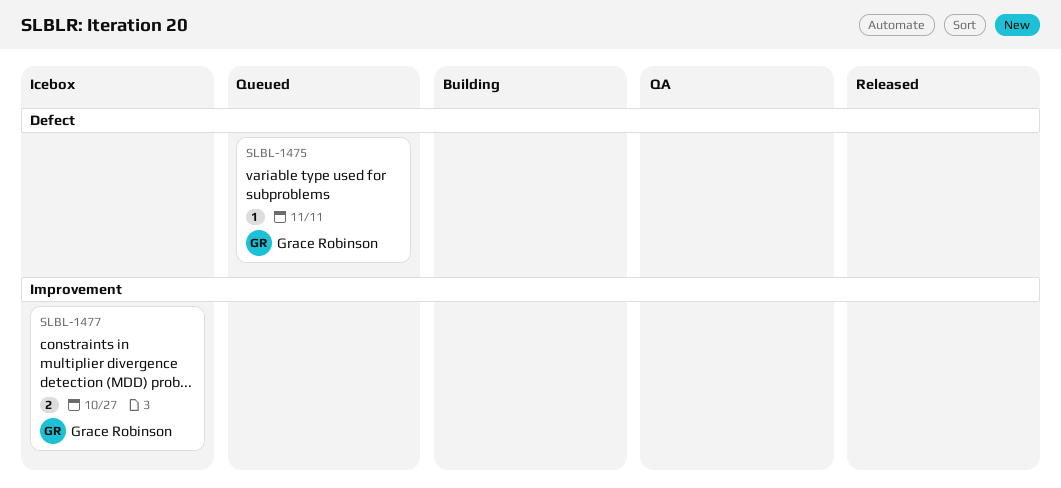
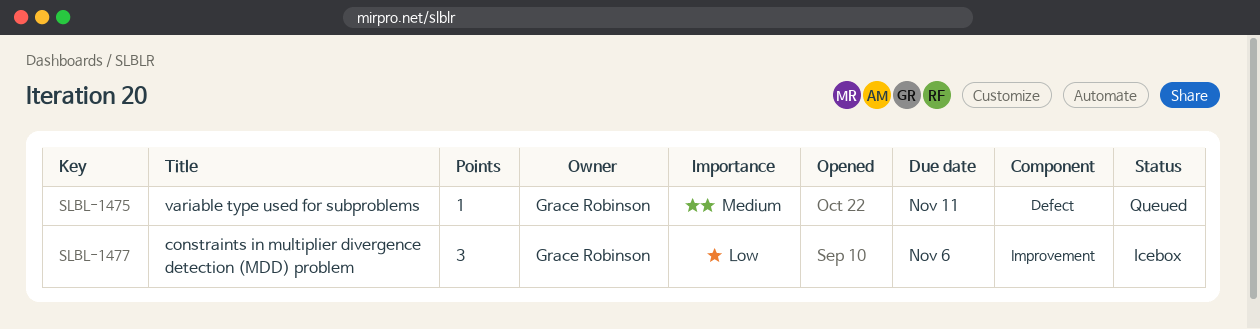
SLBL-1477, estimate: 2 -> 3
SLBL-1477, due: Oct 27 -> Nov 6

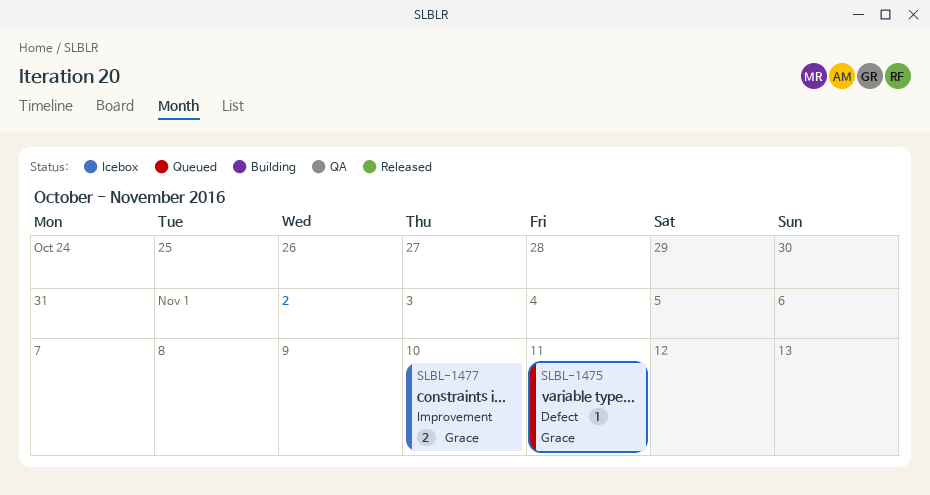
SLBL-1477, estimate: 3 -> 2
SLBL-1477, due: Nov 6 -> Nov 10

